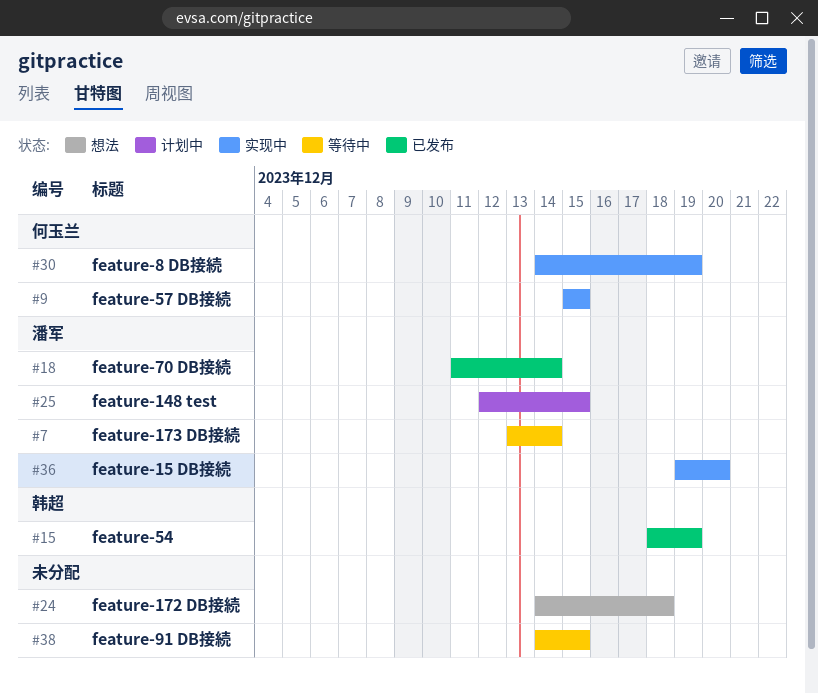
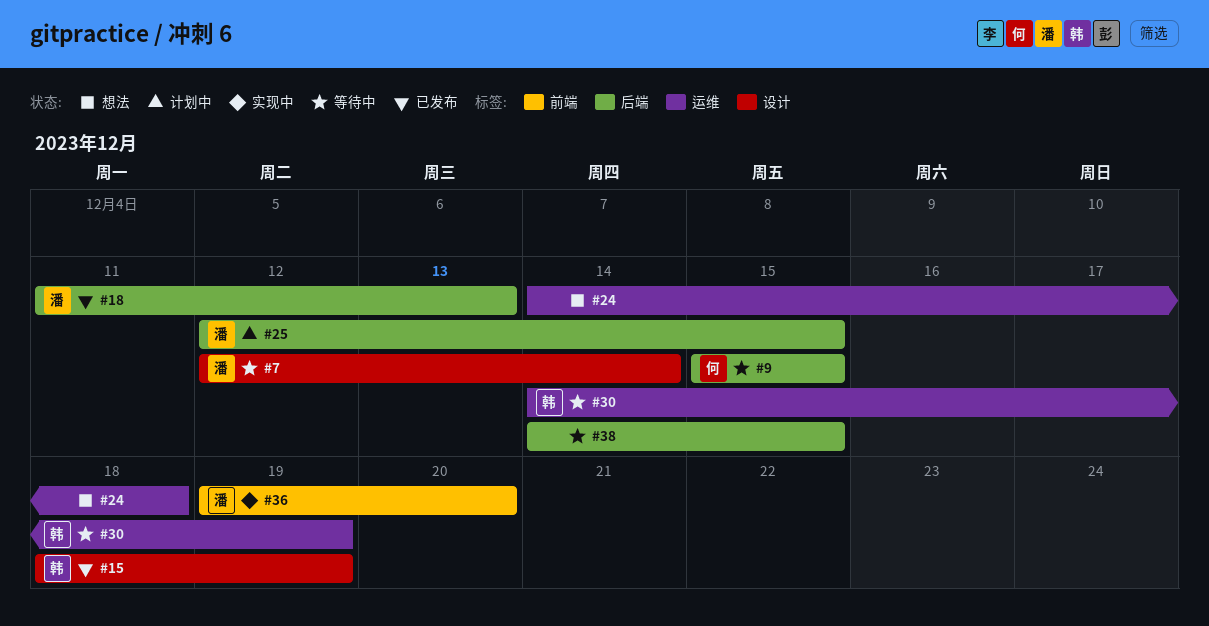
#7, start: Dec 13 -> Dec 12
#9, status: 实现中 -> 等待中
#18, due: Dec 14 -> Dec 13
#30, status: 实现中 -> 等待中
#30, owner: 何玉兰 -> 韩超

